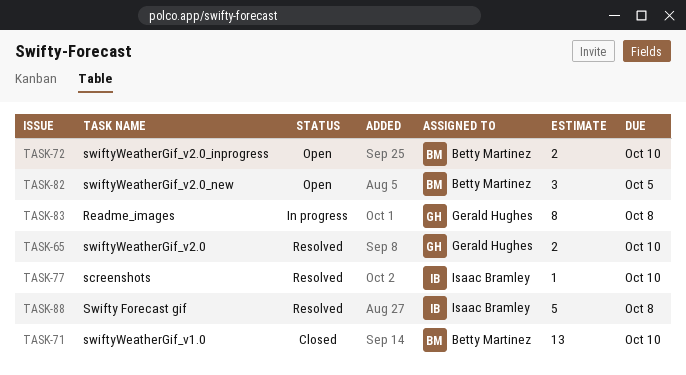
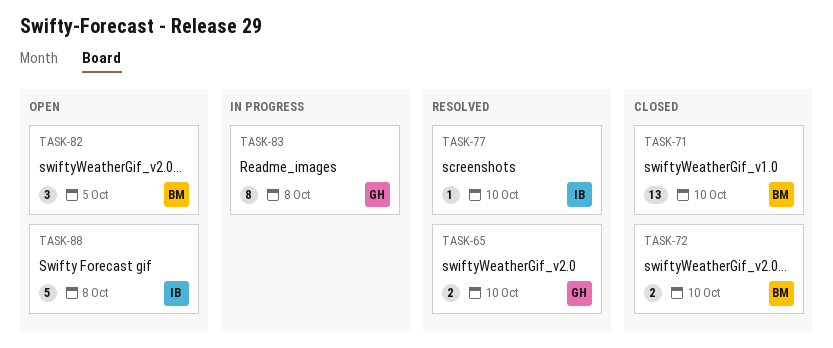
TASK-72, status: Open -> Closed
TASK-88, status: Resolved -> Open

